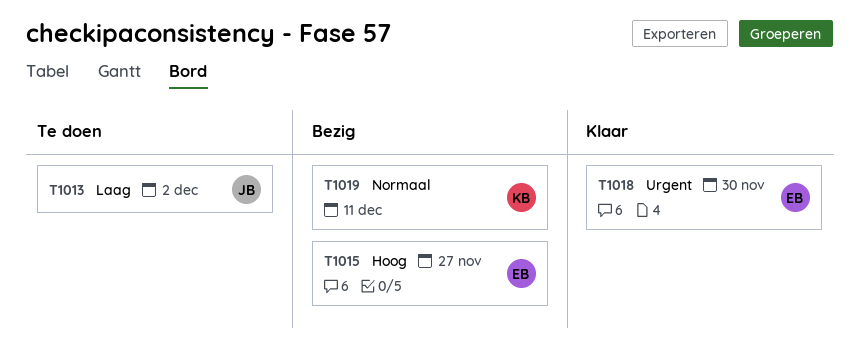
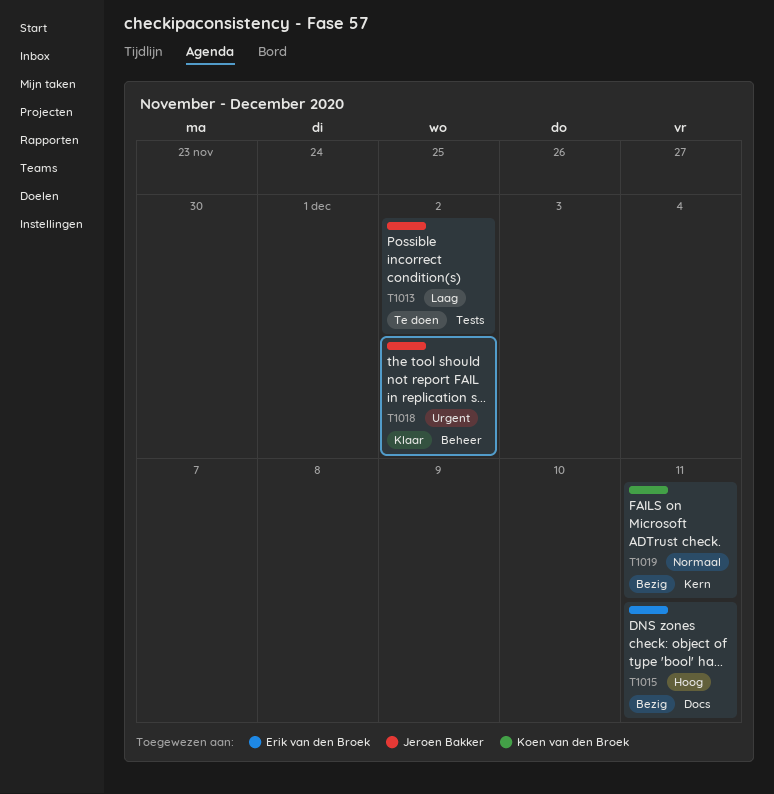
T1015, due: Nov 27 -> Dec 11
T1018, owner: Erik van den Broek -> Jeroen Bakker
T1018, due: Nov 30 -> Dec 2

